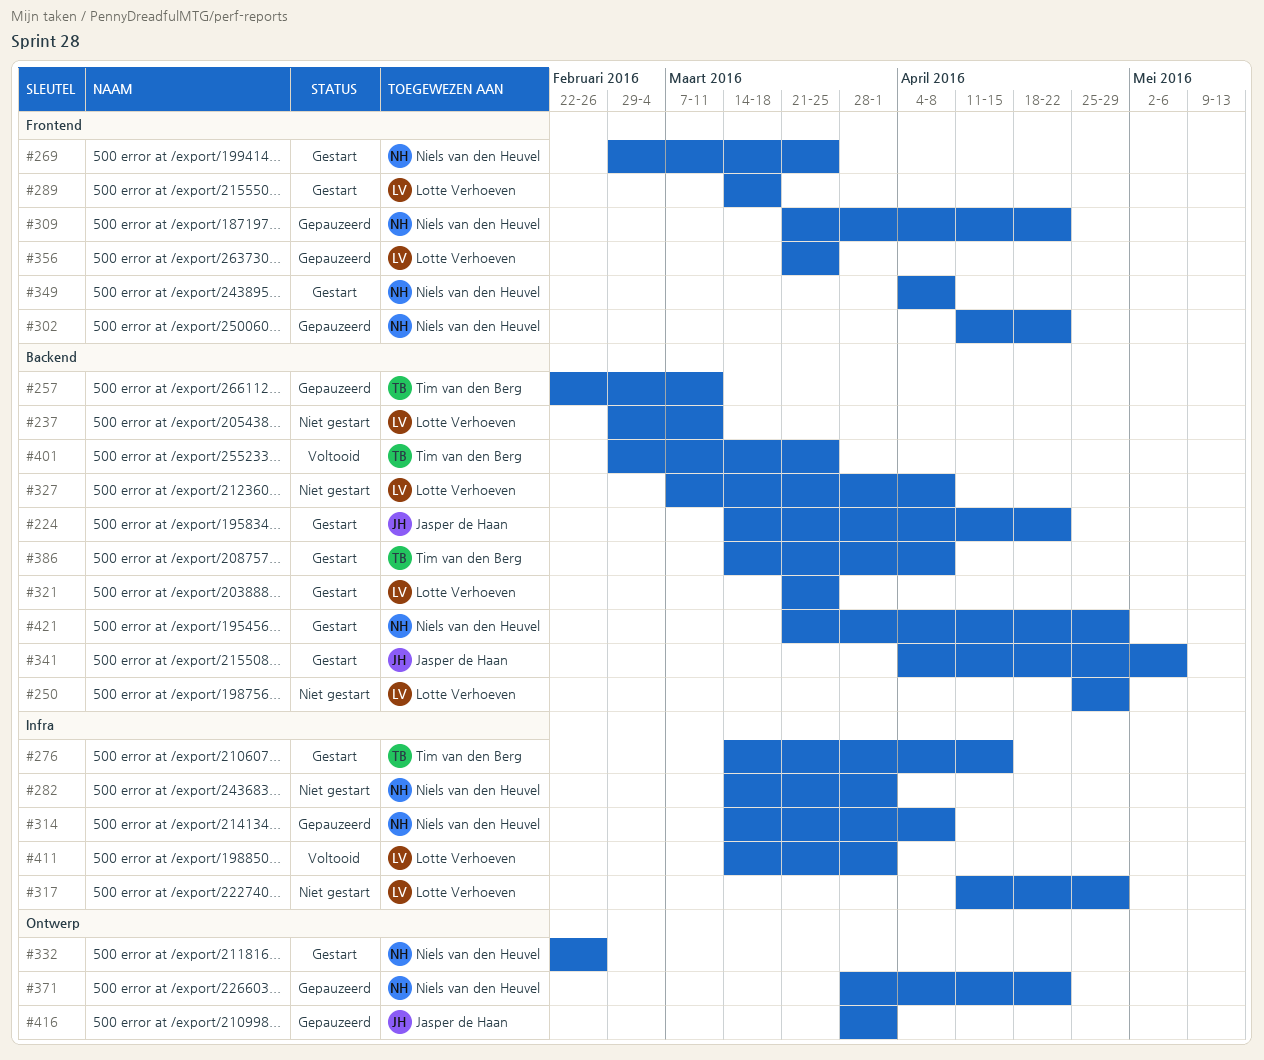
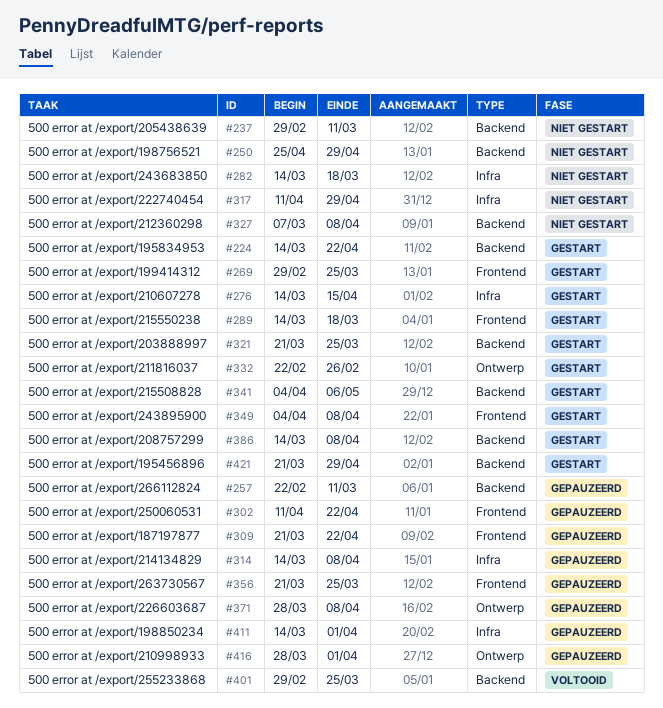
#282, due: Apr 1 -> Mar 18
#371, due: Apr 22 -> Apr 8
#411, status: Voltooid -> Gepauzeerd

